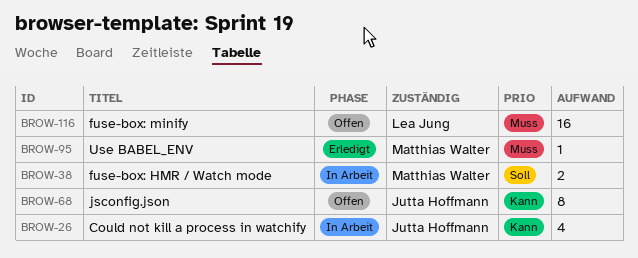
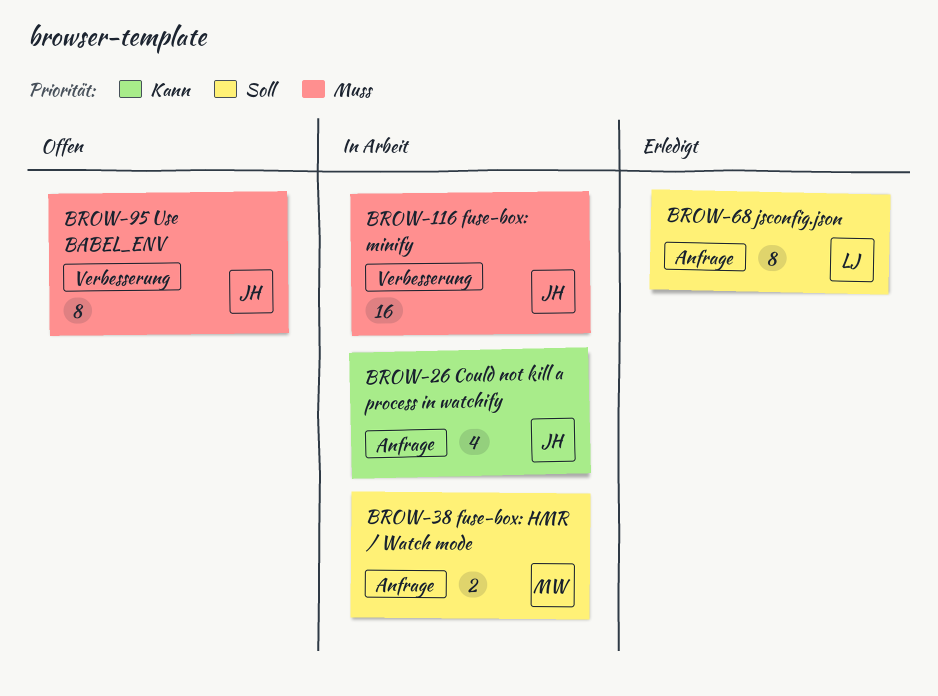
BROW-68, status: Offen -> Erledigt
BROW-68, owner: Jutta Hoffmann -> Lea Jung
BROW-68, priority: Kann -> Soll
BROW-95, status: Erledigt -> Offen
BROW-95, owner: Matthias Walter -> Jutta Hoffmann
BROW-95, estimate: 1 -> 8
BROW-116, status: Offen -> In Arbeit
BROW-116, owner: Lea Jung -> Jutta Hoffmann

